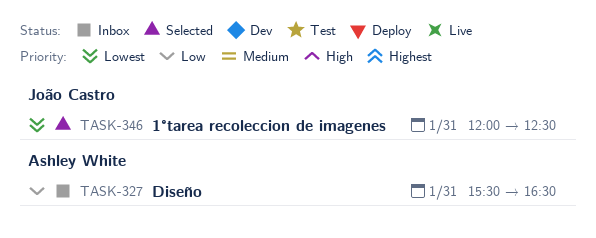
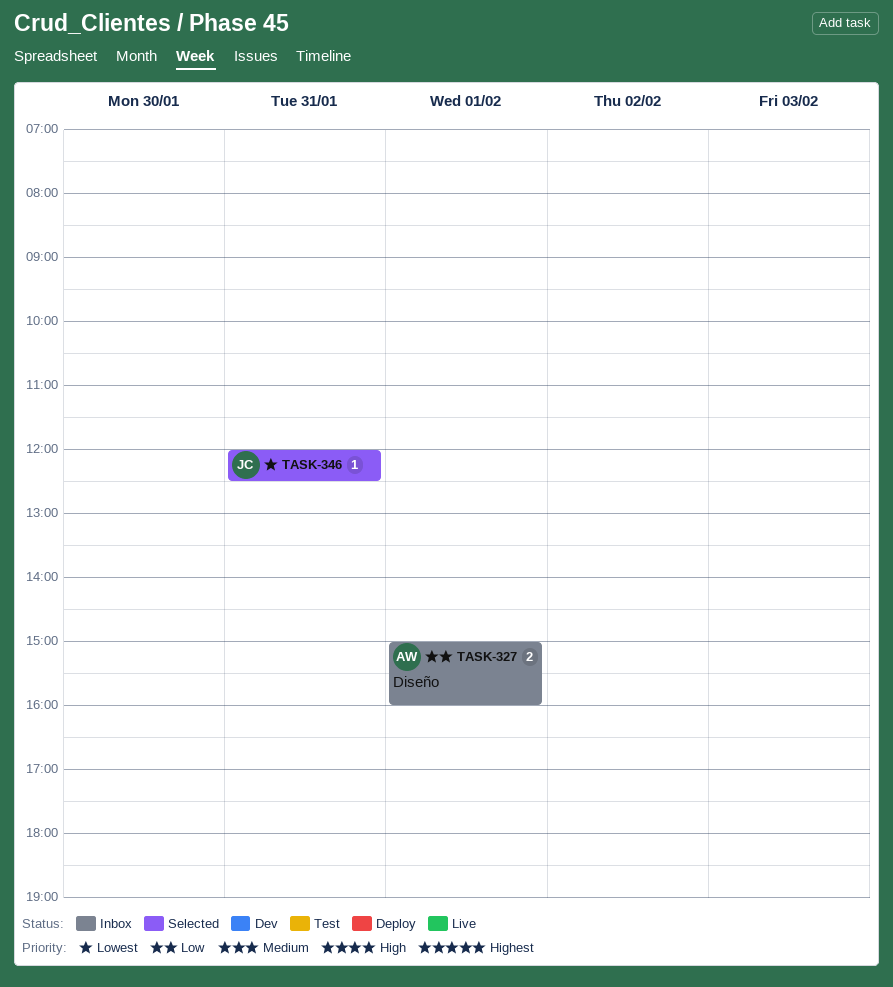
TASK-327, day: Jan 31 -> Feb 1
TASK-327, begins: 15:30 -> 15:00
TASK-327, ends: 16:30 -> 16:00

